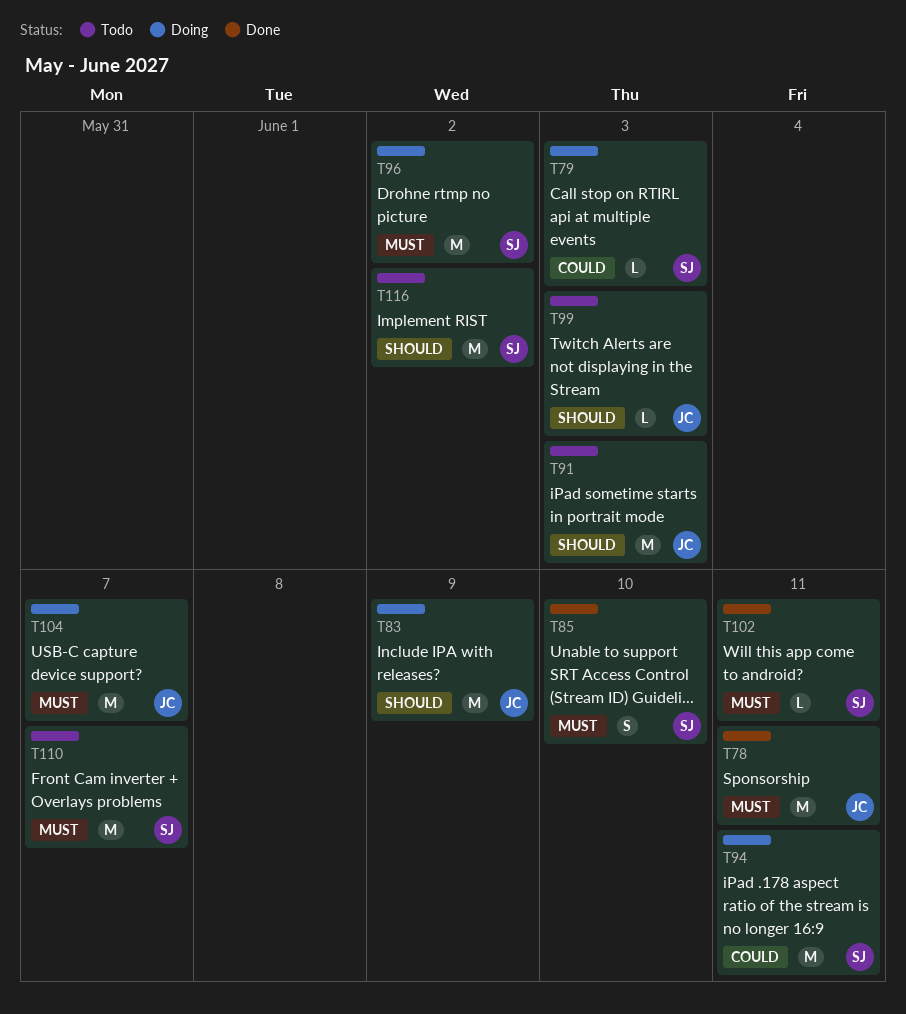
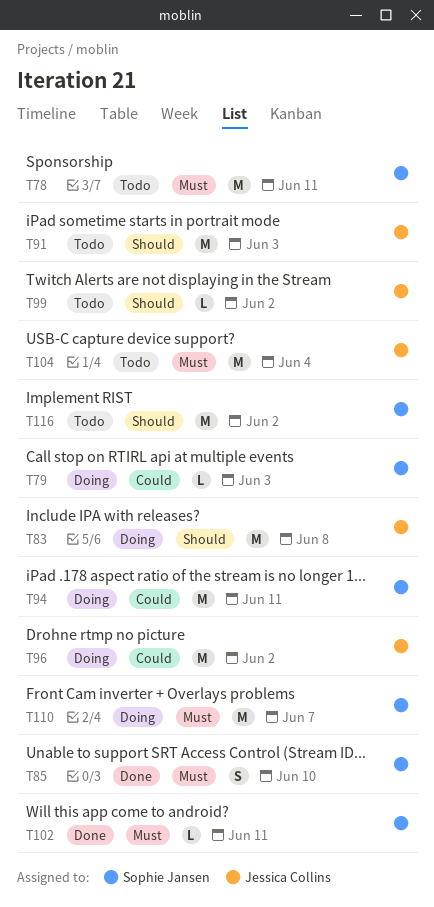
T78, status: Done -> Todo
T78, owner: Jessica Collins -> Sophie Jansen
T83, due: Jun 9 -> Jun 8
T96, owner: Sophie Jansen -> Jessica Collins
T96, priority: Must -> Could
T99, due: Jun 3 -> Jun 2
T104, status: Doing -> Todo
T104, due: Jun 7 -> Jun 4
T110, status: Todo -> Doing

